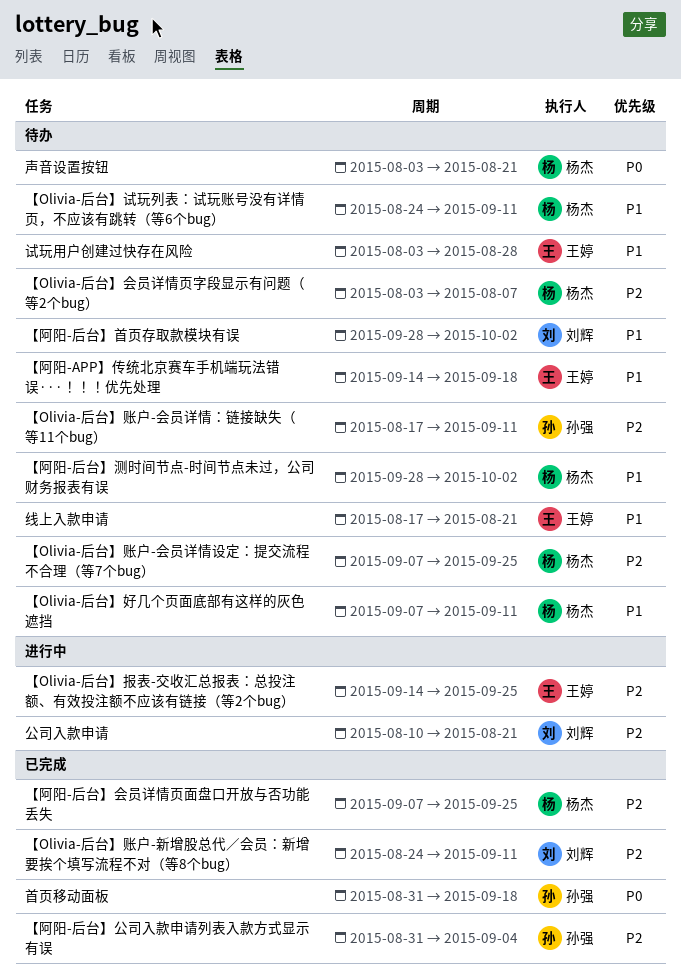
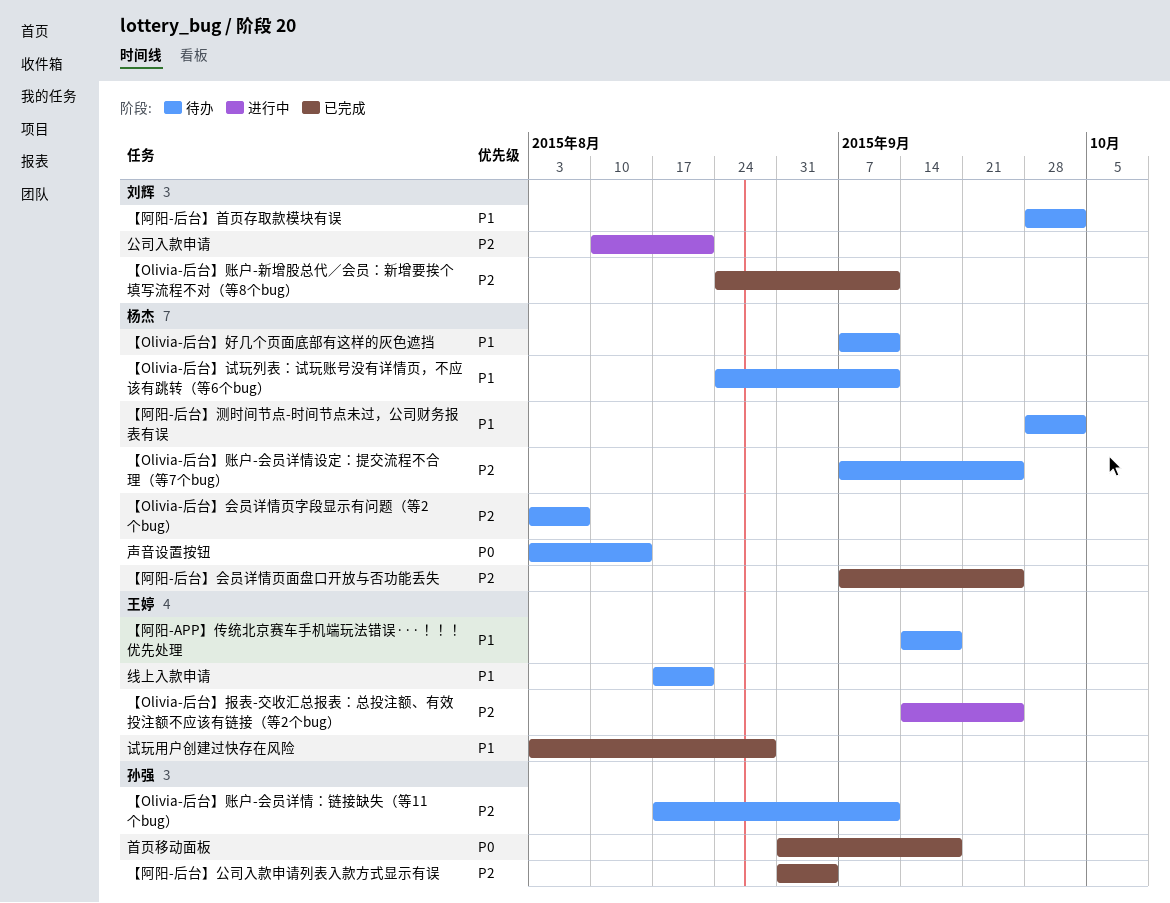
声音设置按钮, due: Aug 21 -> Aug 14
试玩用户创建过快存在风险, status: 待办 -> 已完成

